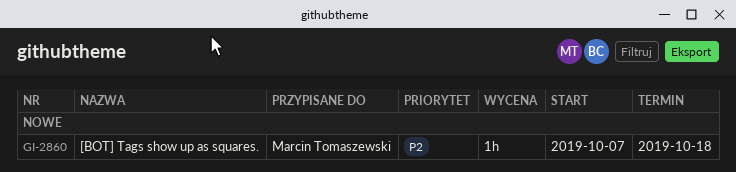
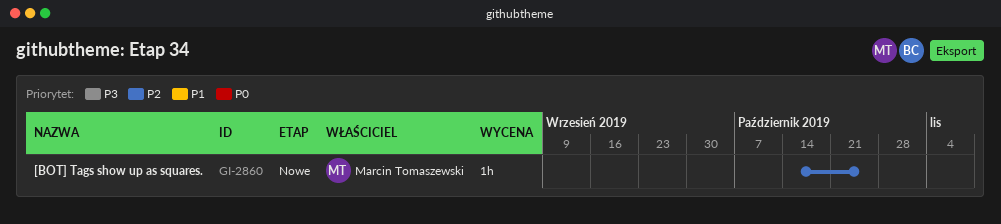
GI-2860, start: Oct 7 -> Oct 14
GI-2860, due: Oct 18 -> Oct 25

